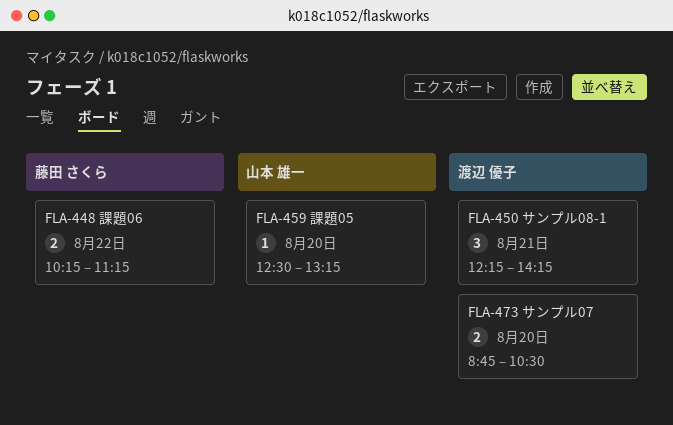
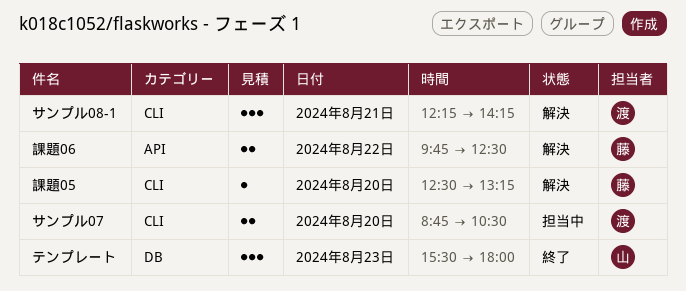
テンプレート: none -> present
課題05, owner: 山本 雄一 -> 藤田 さくら
課題06, begins: 10:15 -> 09:45
課題06, ends: 11:15 -> 12:30

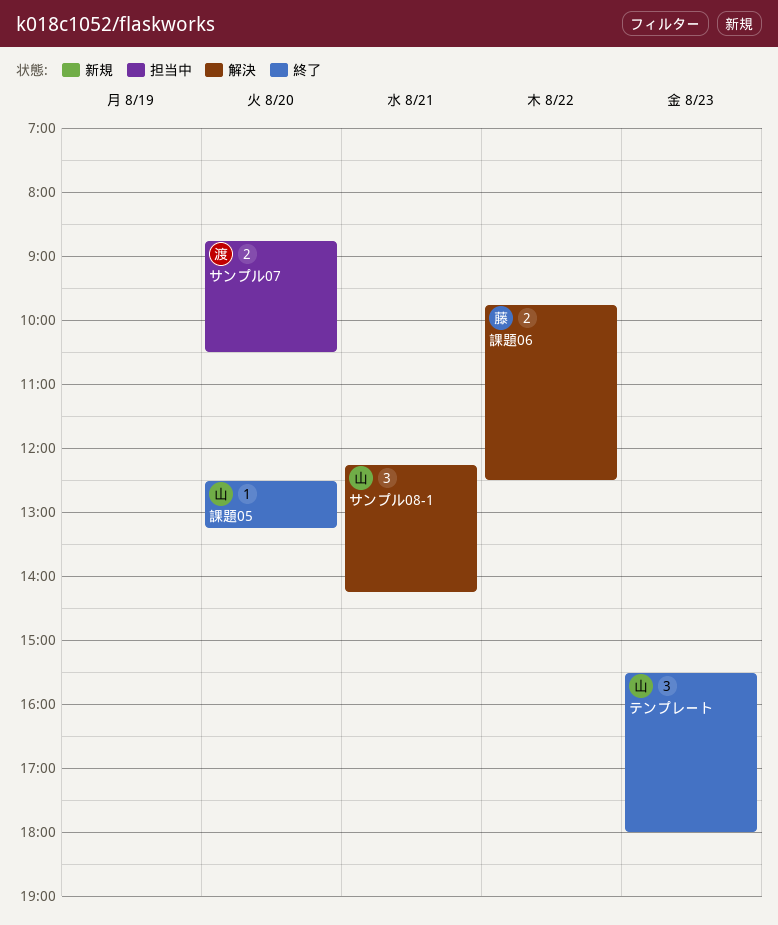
サンプル08-1, owner: 渡 -> 山
課題05, status: 解決 -> 終了
課題05, owner: 藤 -> 山

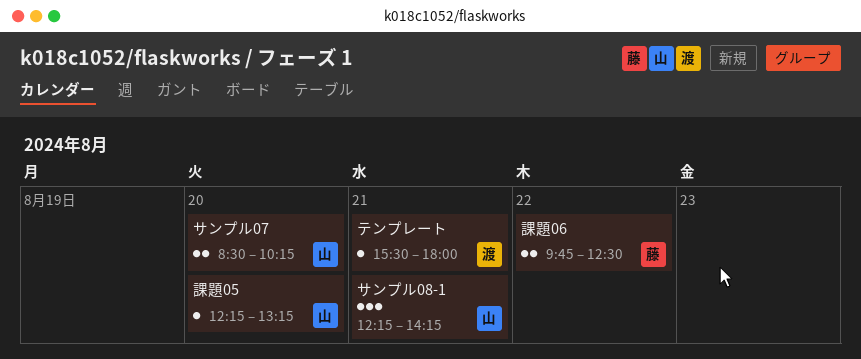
サンプル07, owner: 渡 -> 山
サンプル07, begins: 08:45 -> 08:30
サンプル07, ends: 10:30 -> 10:15
テンプレート, owner: 山 -> 渡
テンプレート, estimate: 3 -> 1
テンプレート, day: Aug 23 -> Aug 21
課題05, begins: 12:30 -> 12:15

